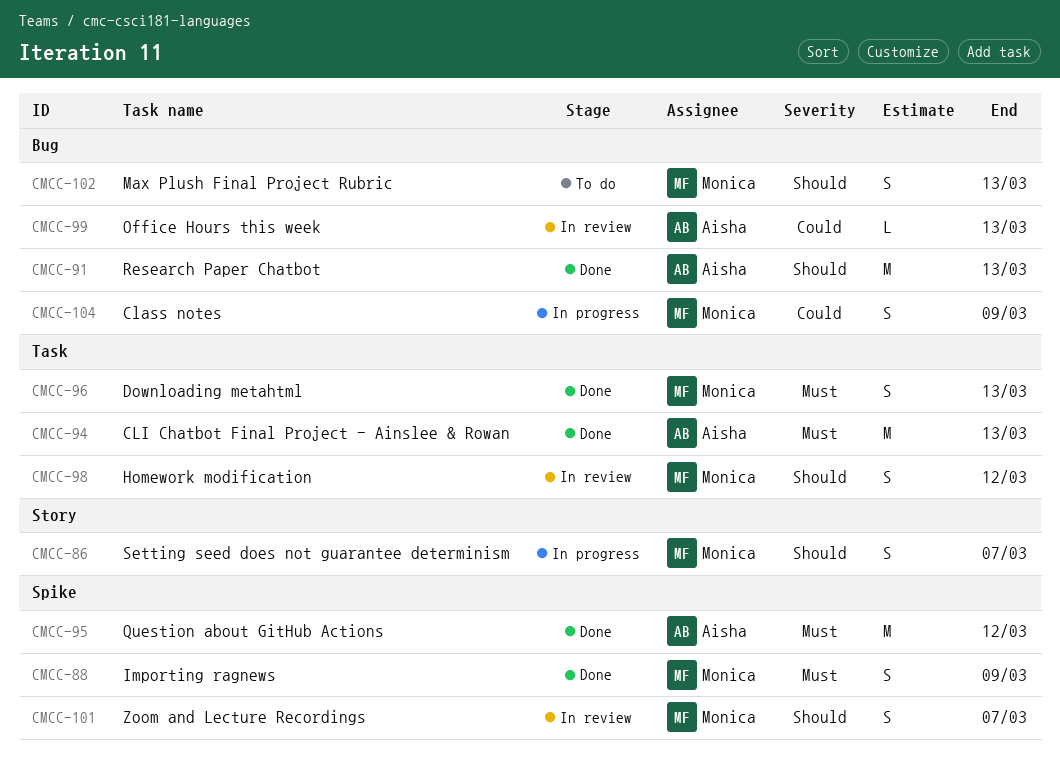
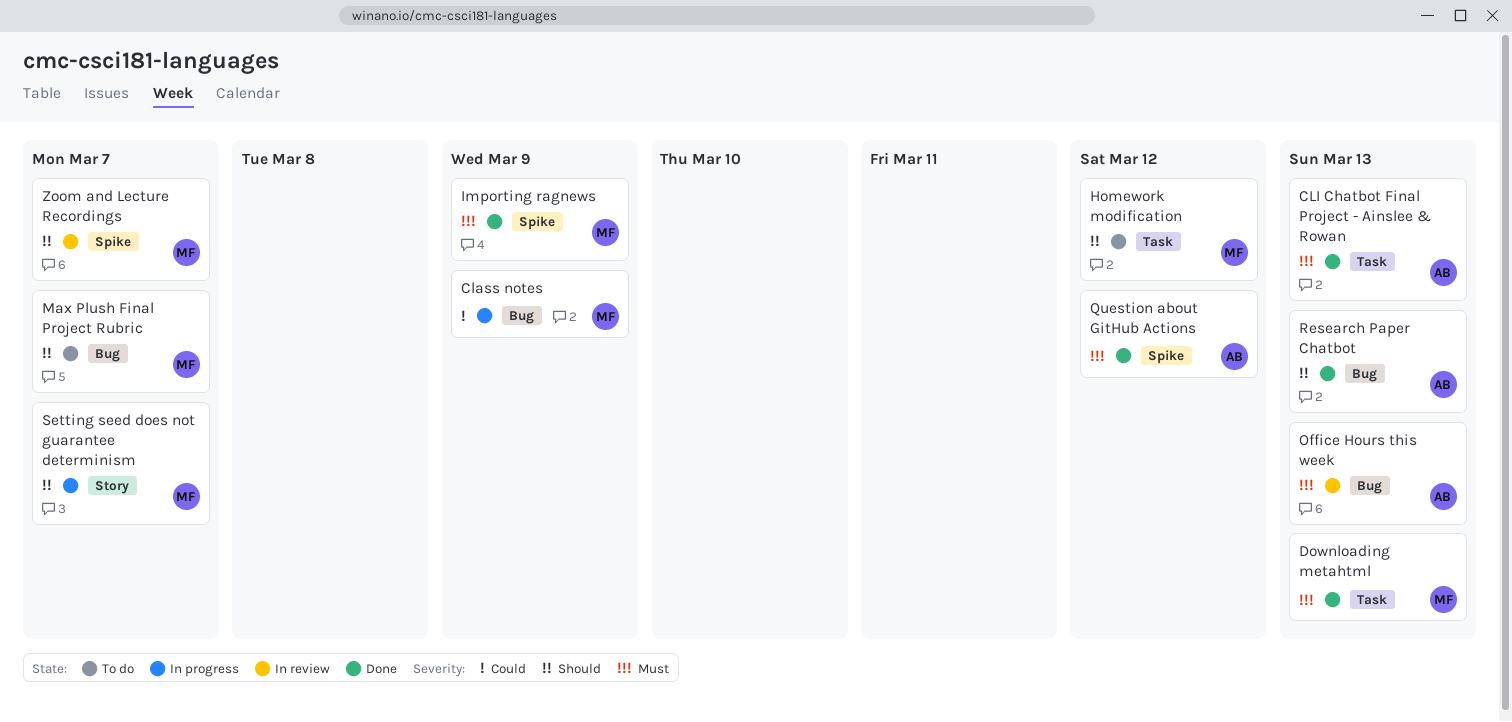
Homework modification, status: In review -> To do
Max Plush Final Project Rubric, due: Mar 13 -> Mar 7
Office Hours this week, priority: Could -> Must

